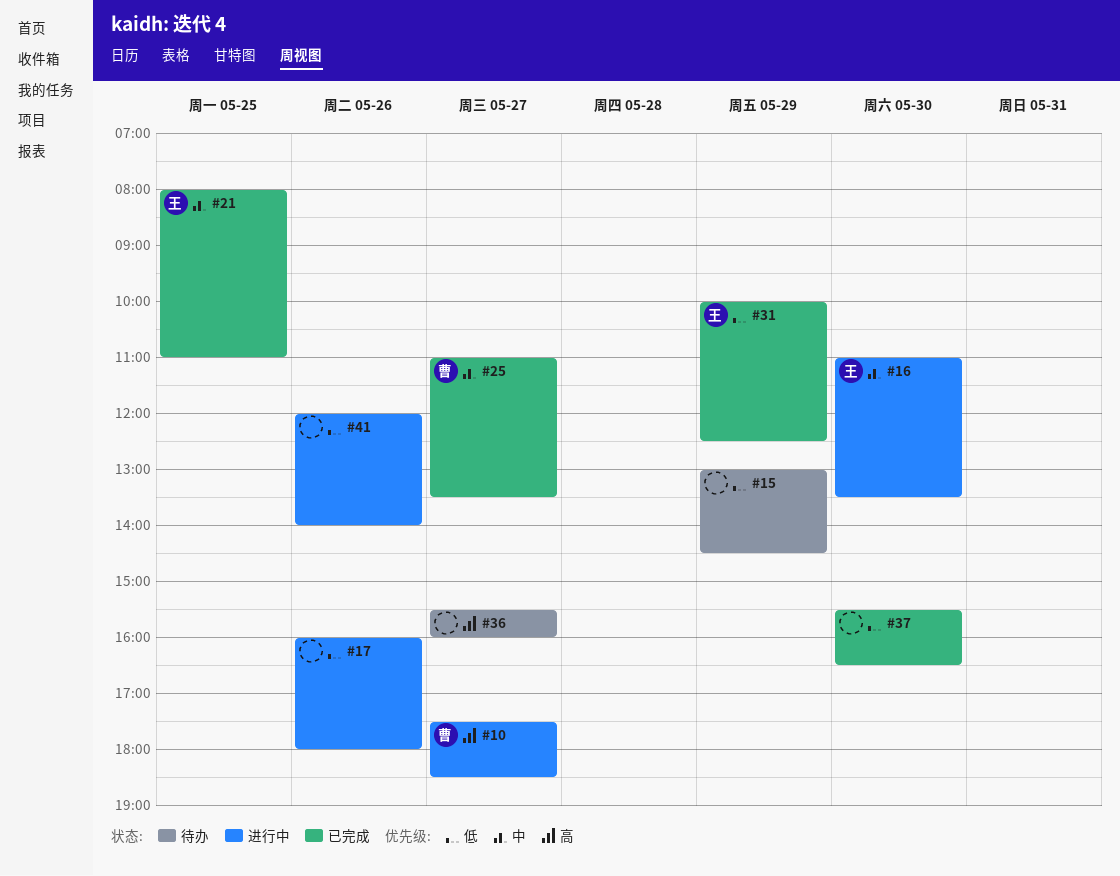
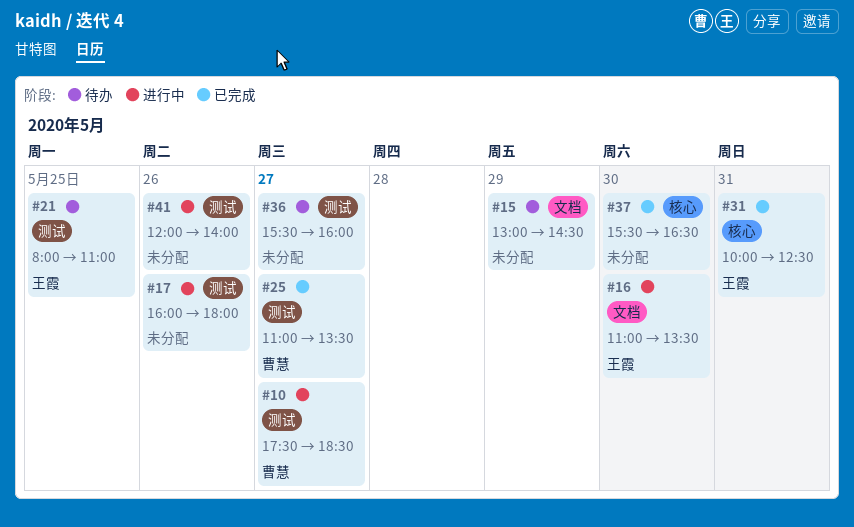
#21, status: 已完成 -> 待办
#31, day: May 29 -> May 31

